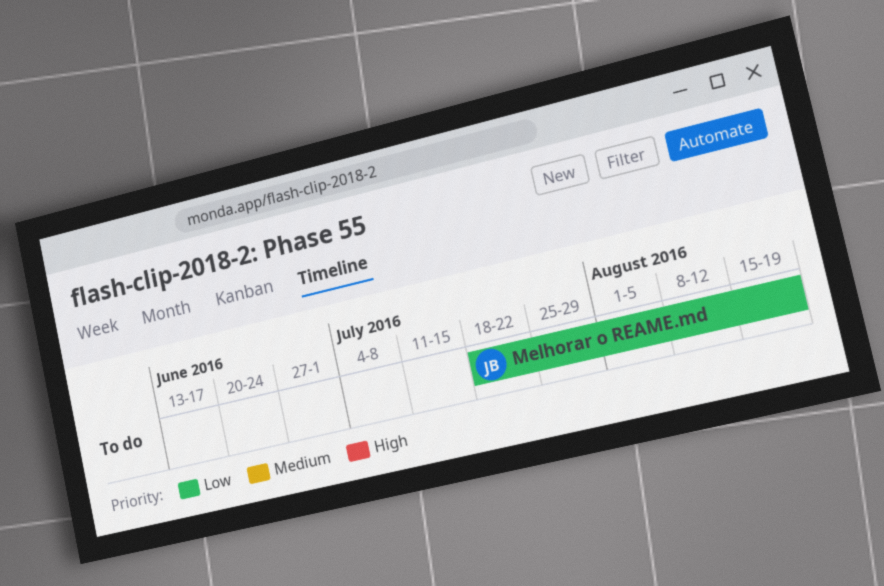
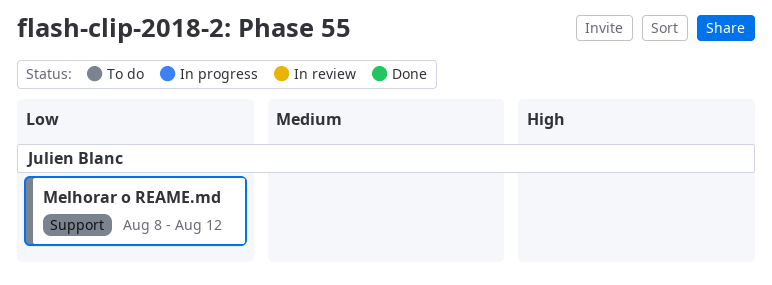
Melhorar o REAME.md, start: Jul 18 -> Aug 8
Melhorar o REAME.md, due: Aug 19 -> Aug 12

